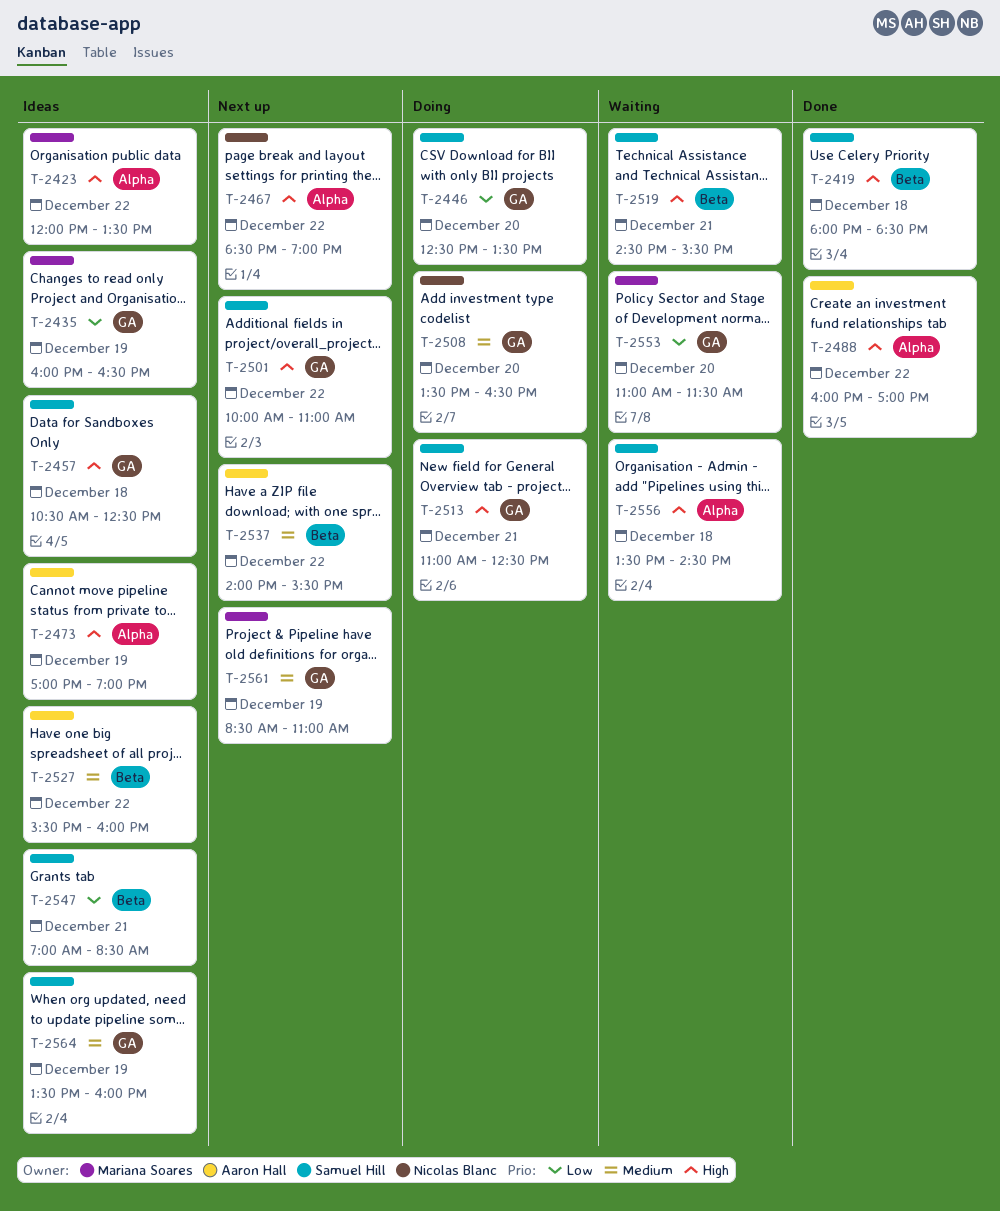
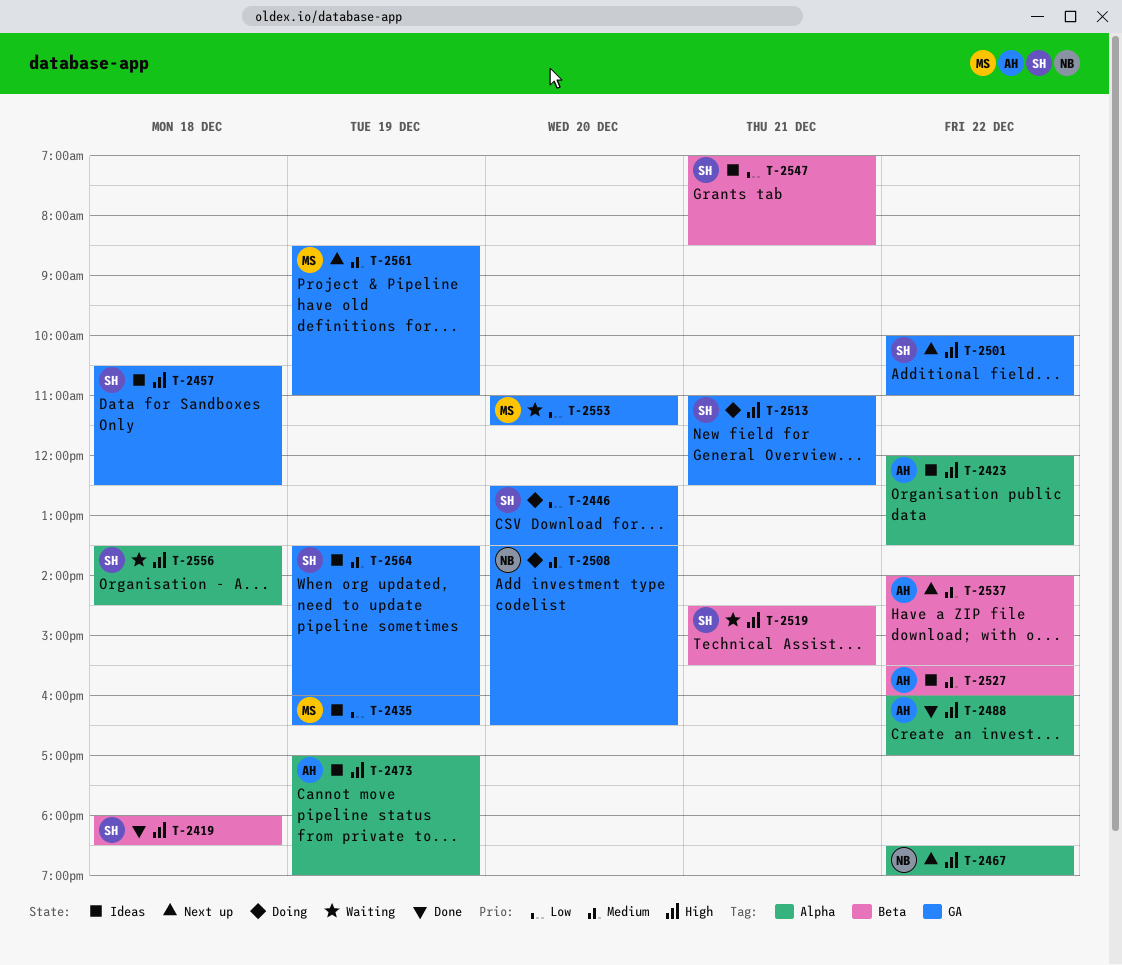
T-2423, owner: Mariana Soares -> Aaron Hall

